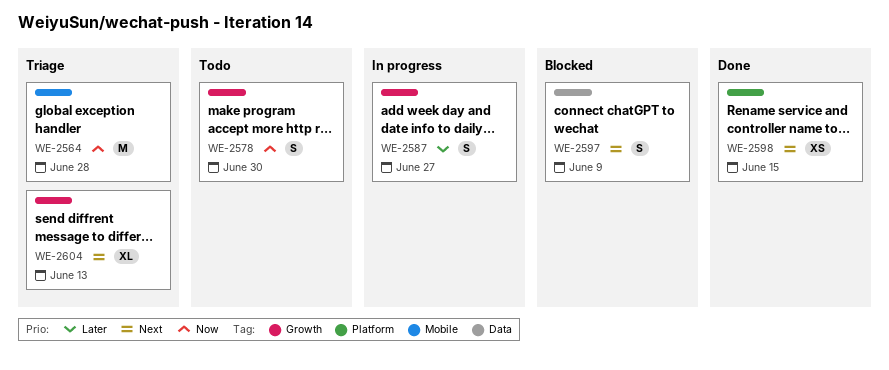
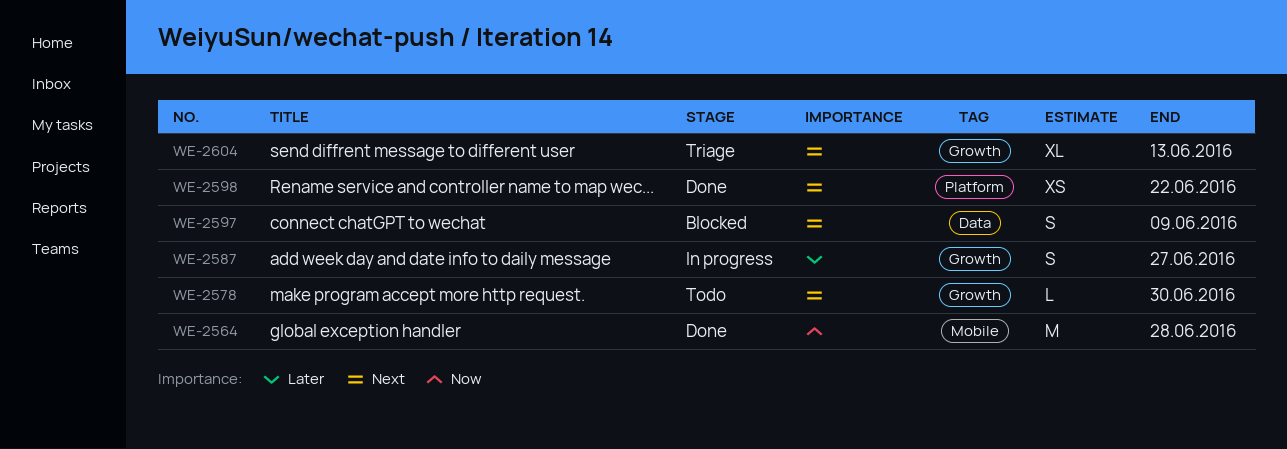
WE-2564, status: Triage -> Done
WE-2578, priority: Now -> Next
WE-2578, estimate: S -> L
WE-2598, due: Jun 15 -> Jun 22

